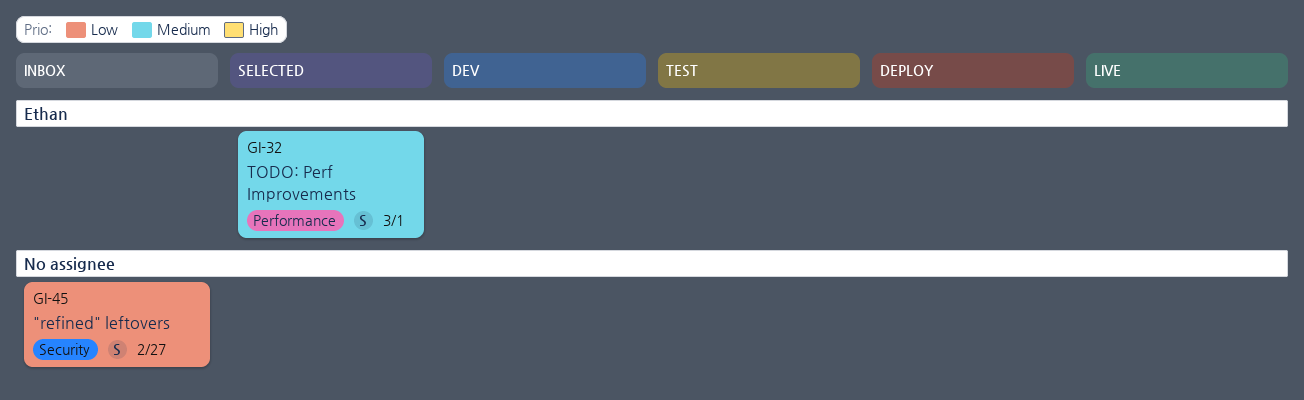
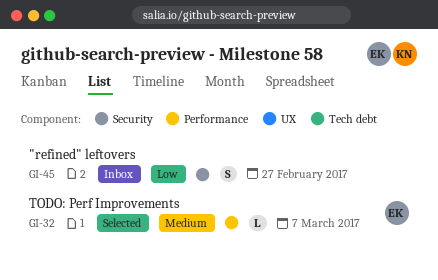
GI-32, estimate: S -> L
GI-32, due: Mar 1 -> Mar 7

